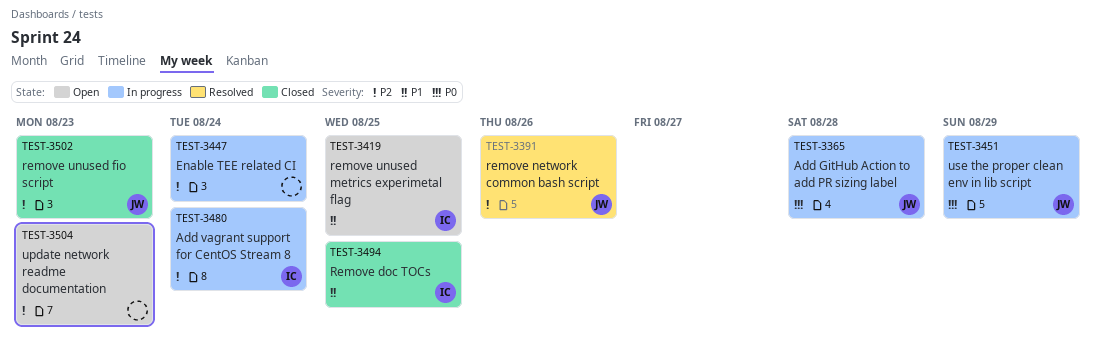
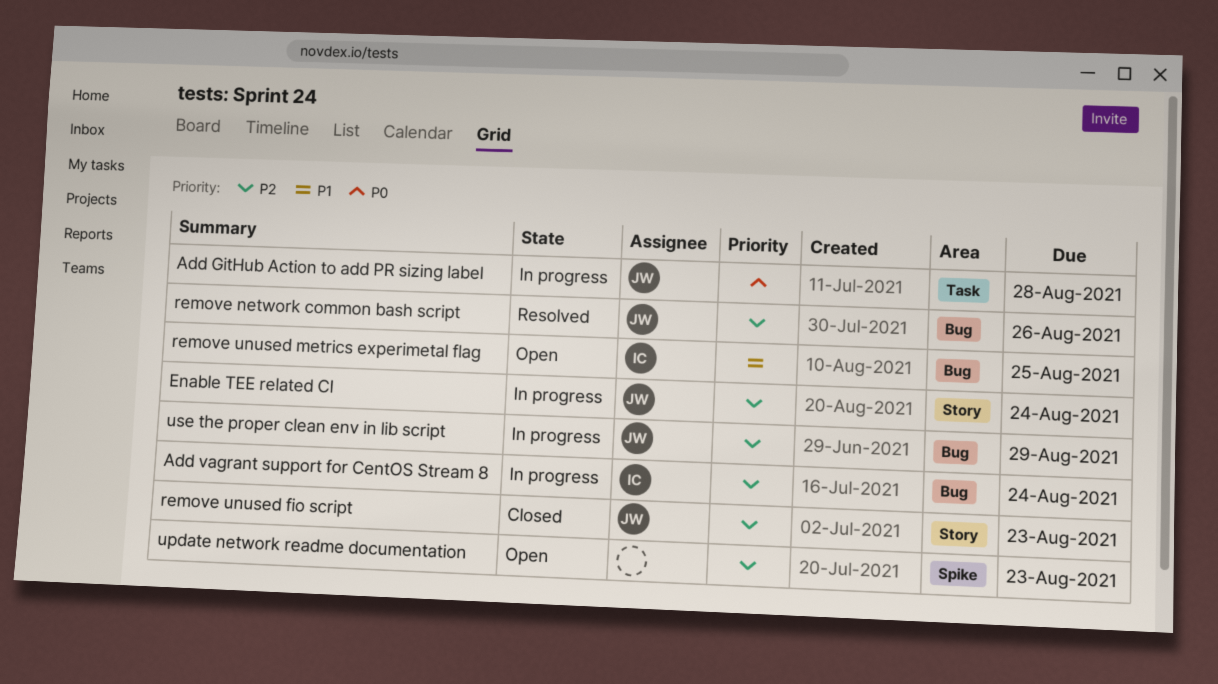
Enable TEE related CI, owner: none -> JW
Remove doc TOCs: present -> none
use the proper clean env in lib script, priority: P0 -> P2

